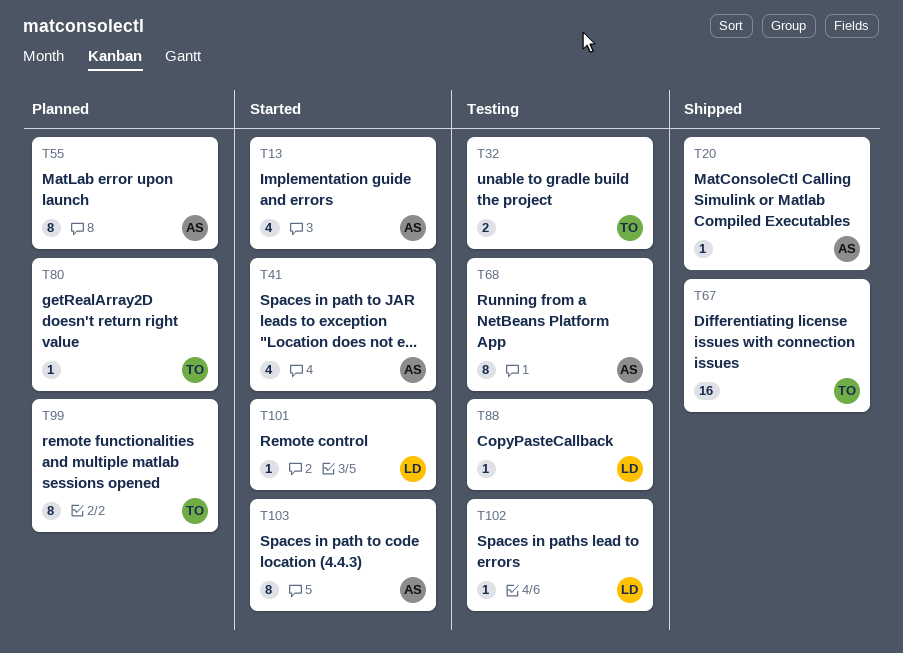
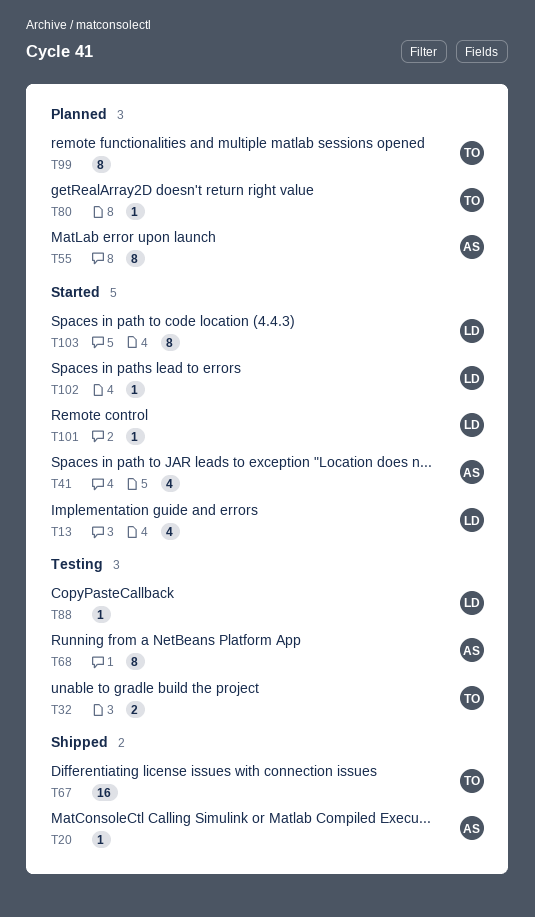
T13, owner: AS -> LD
T102, status: Testing -> Started
T103, owner: AS -> LD

